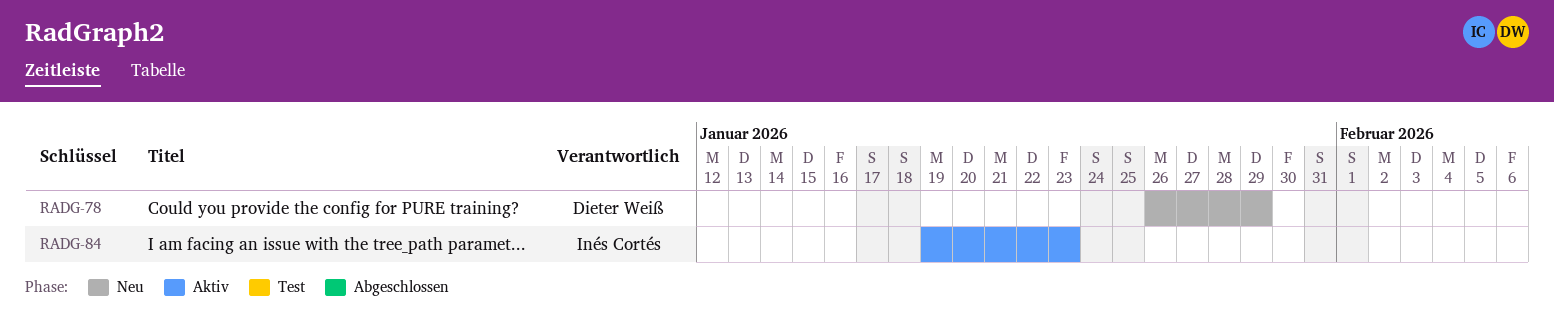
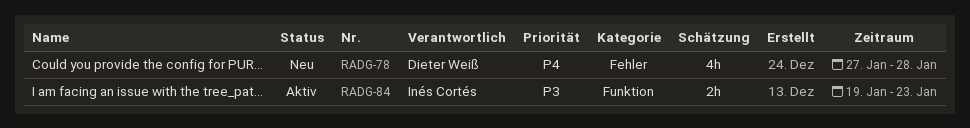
RADG-78, start: Jan 26 -> Jan 27
RADG-78, due: Jan 29 -> Jan 28

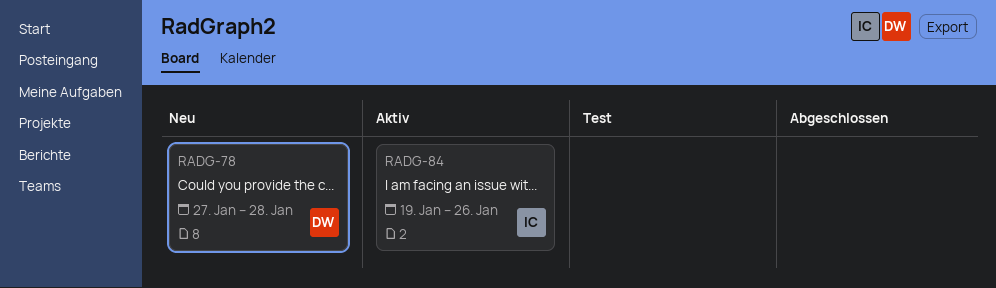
RADG-84, due: Jan 23 -> Jan 26

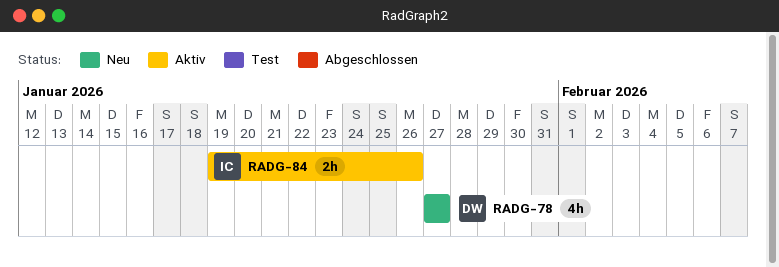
RADG-78, due: Jan 28 -> Jan 27

